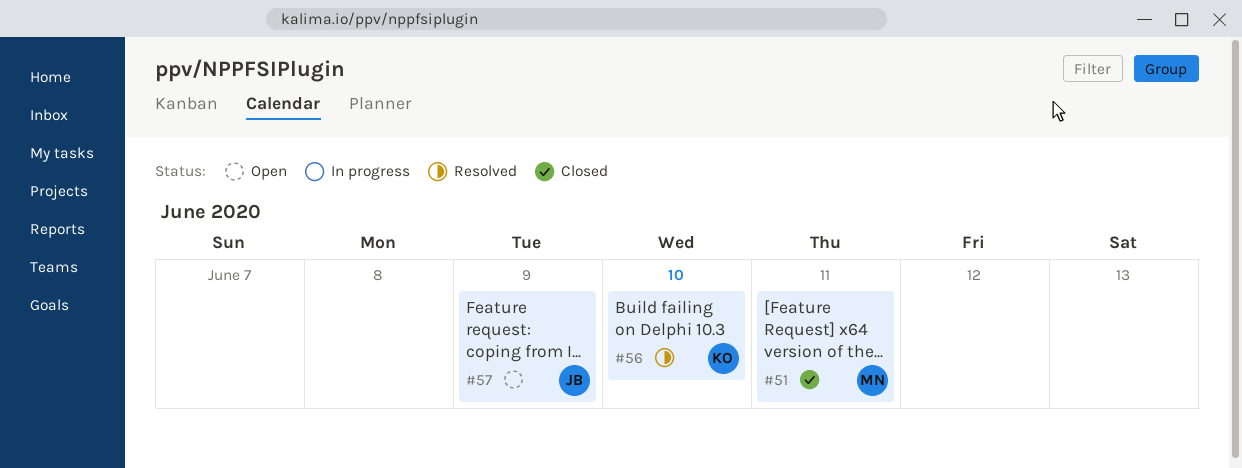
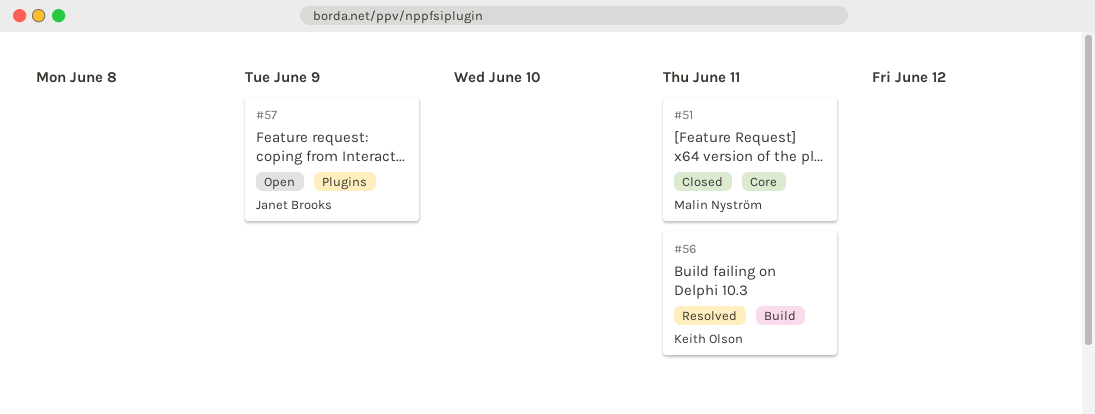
#56, due: Jun 10 -> Jun 11

